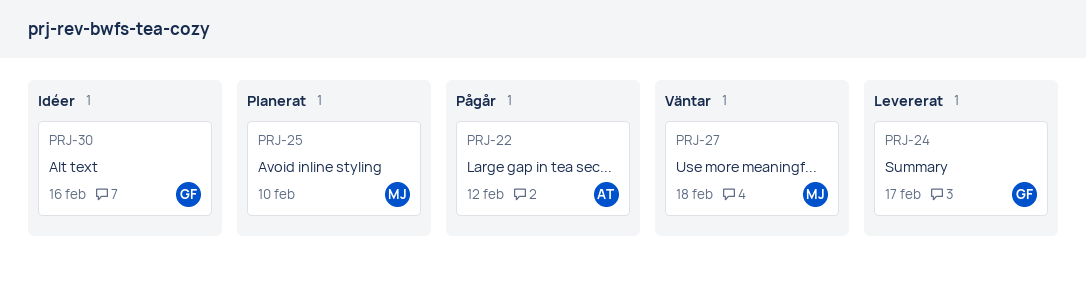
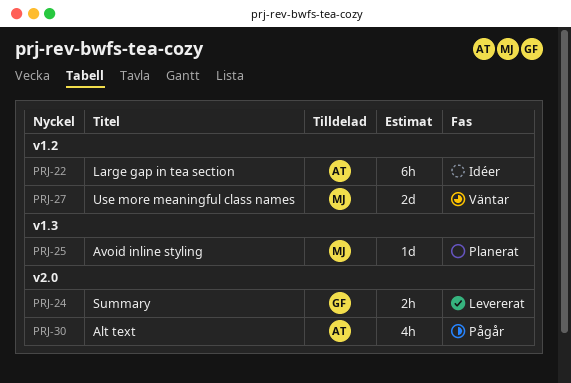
PRJ-22, status: Pågår -> Idéer
PRJ-30, status: Idéer -> Pågår
PRJ-30, owner: GF -> AT

